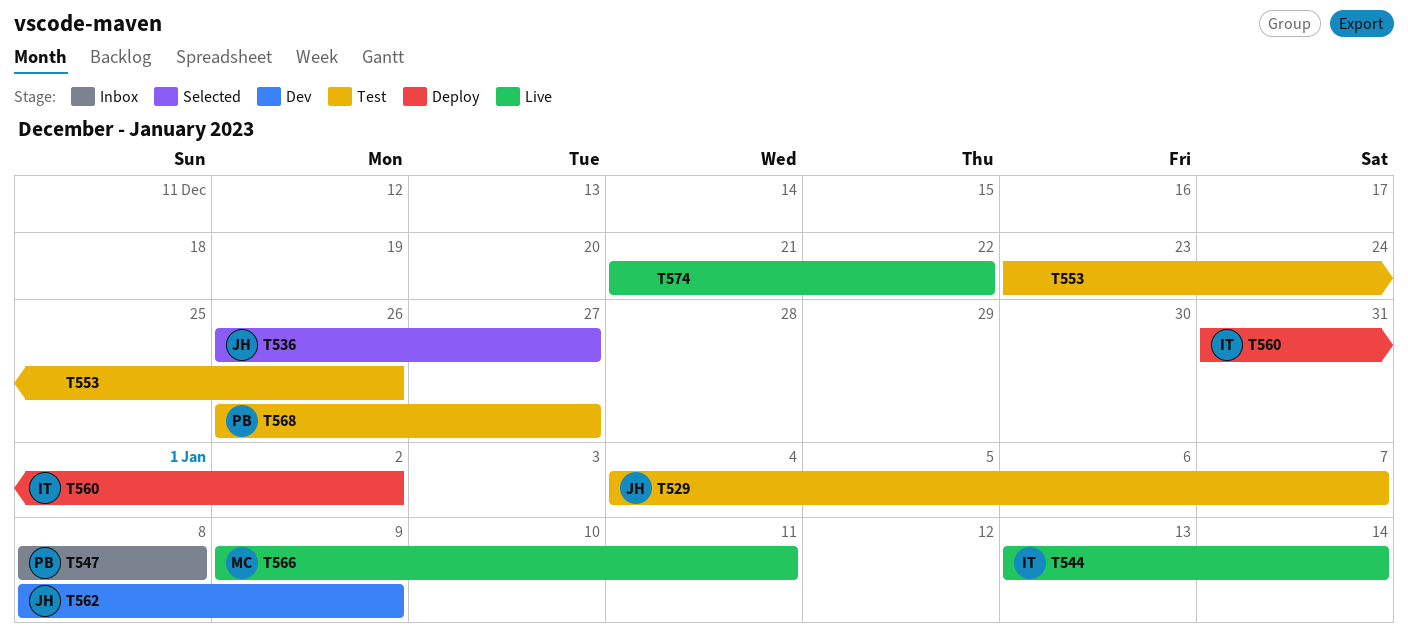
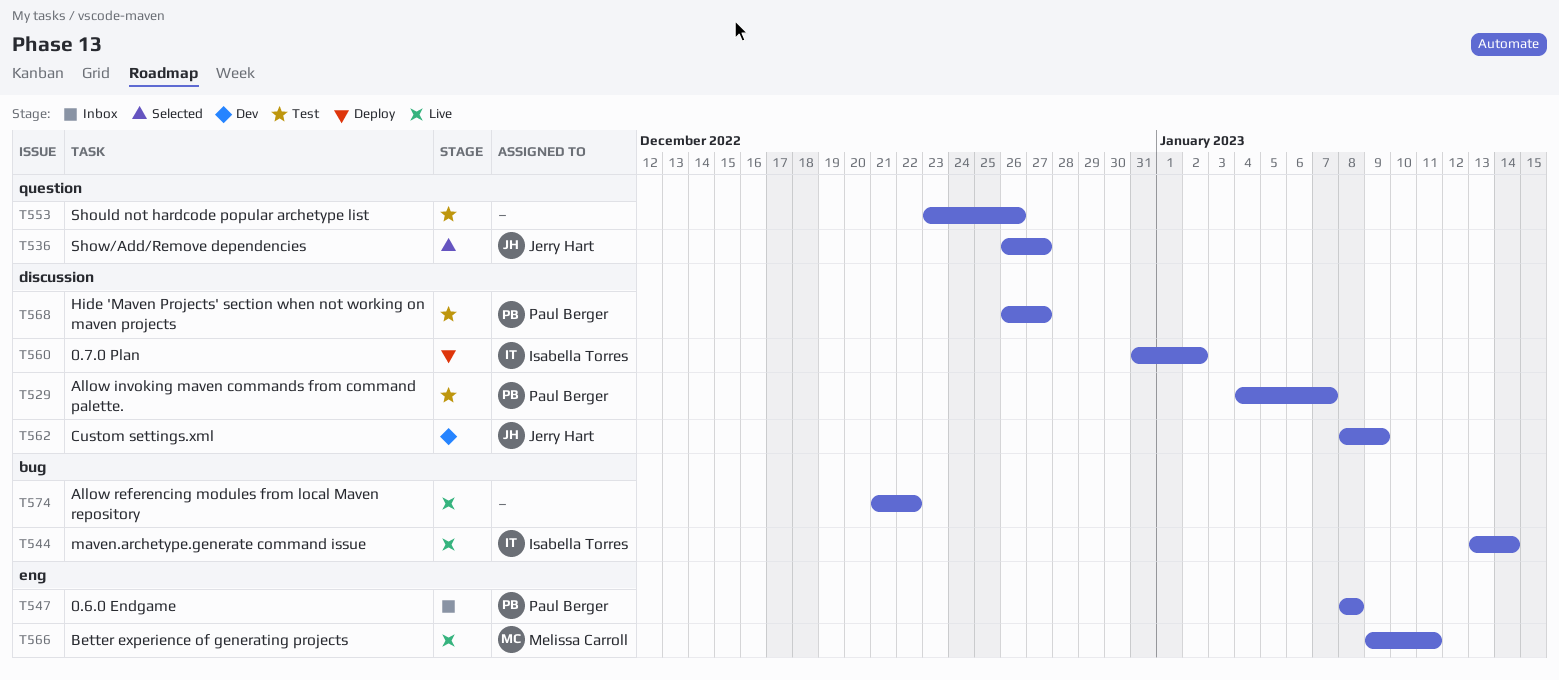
T529, owner: Jerry Hart -> Paul Berger

